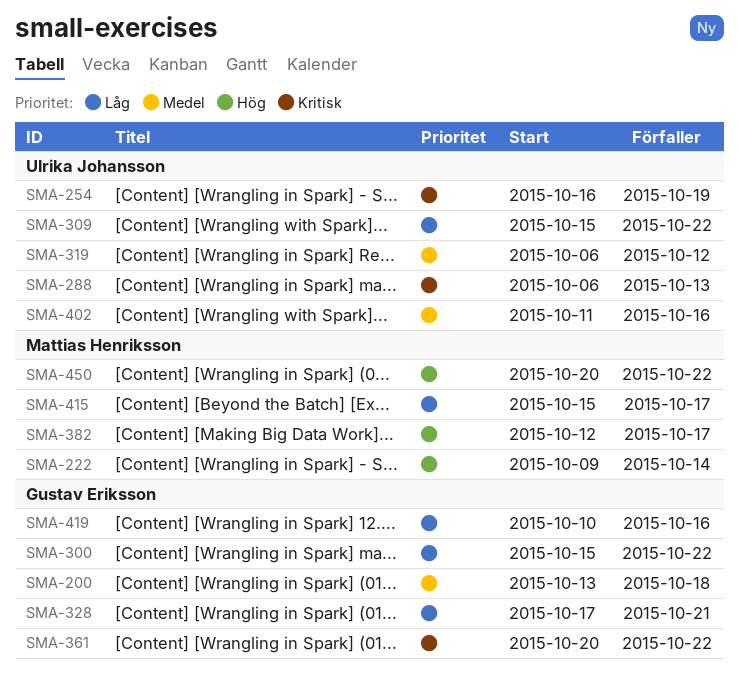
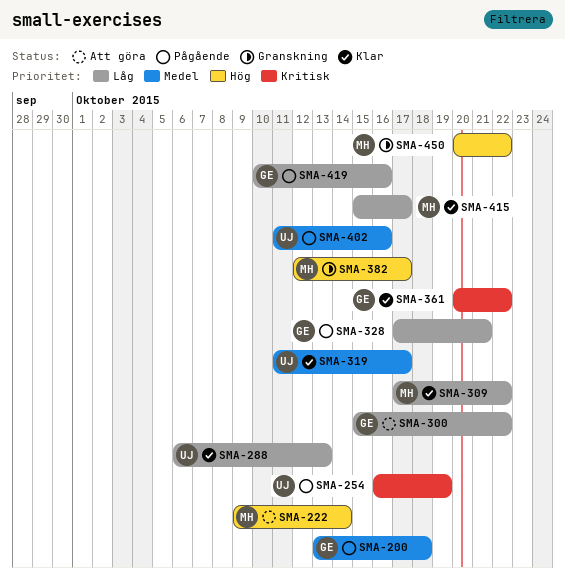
SMA-288, priority: Kritisk -> Låg
SMA-309, owner: Ulrika Johansson -> Mattias Henriksson
SMA-309, start: Oct 15 -> Oct 17
SMA-319, start: Oct 6 -> Oct 11
SMA-319, due: Oct 12 -> Oct 17

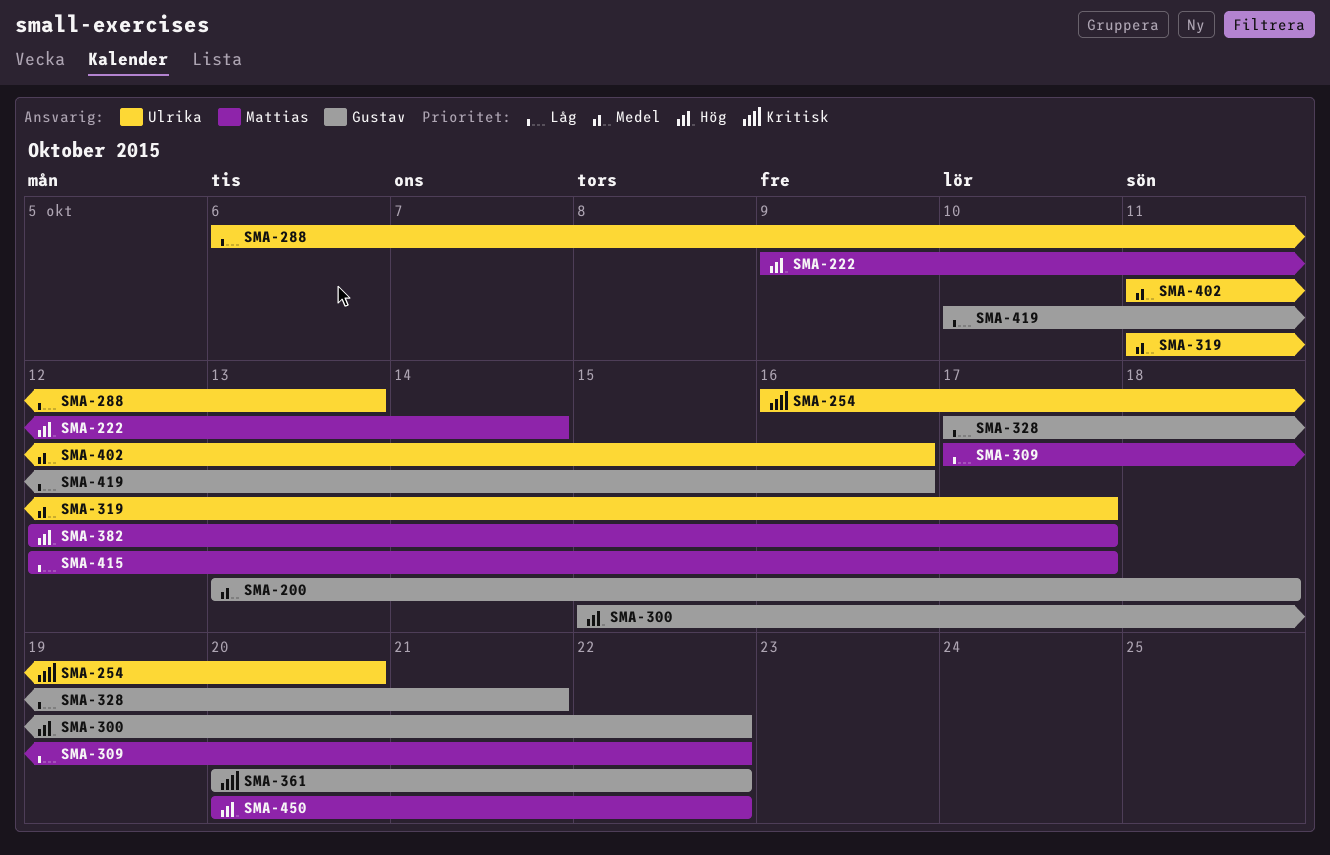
SMA-254, due: Oct 19 -> Oct 20
SMA-300, priority: Låg -> Hög
SMA-415, start: Oct 15 -> Oct 12

